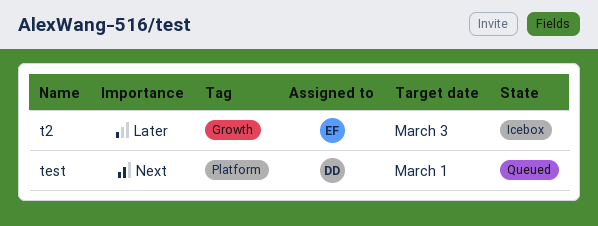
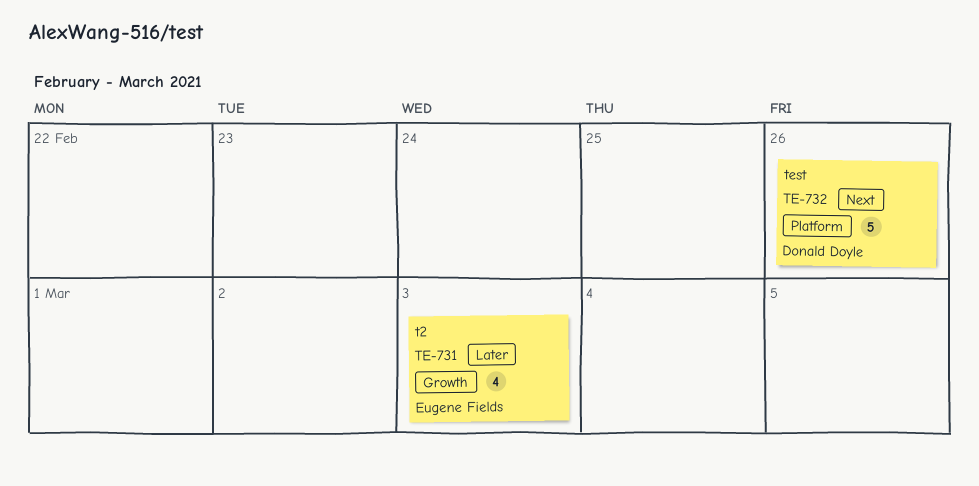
test, due: Mar 1 -> Feb 26

